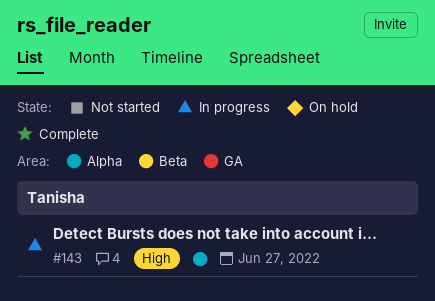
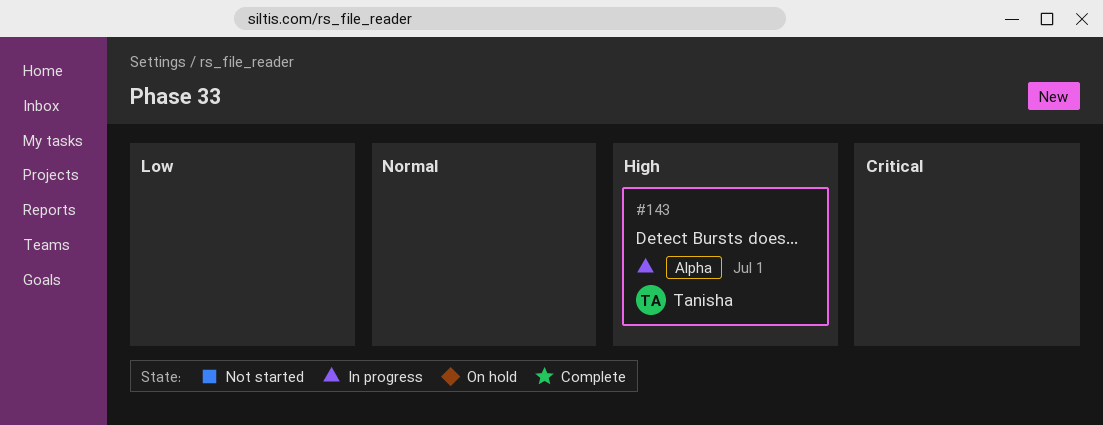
#143, due: Jun 27 -> Jul 1

